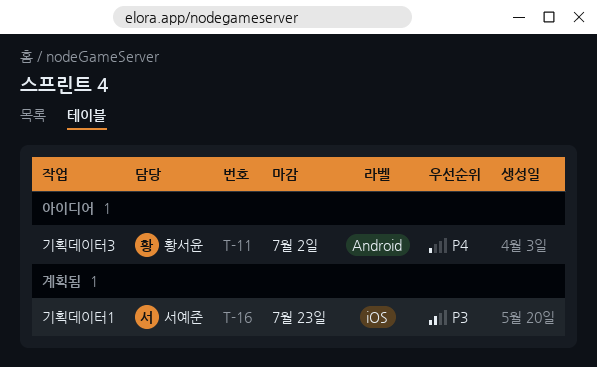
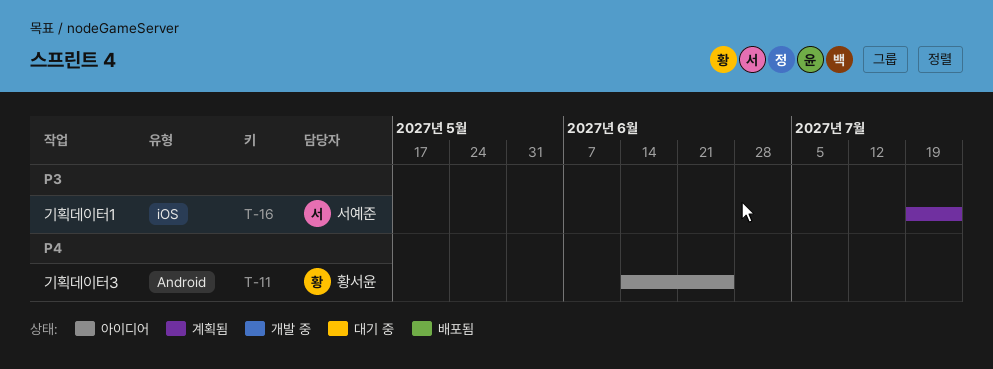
T-11, due: Jul 2 -> Jun 25

